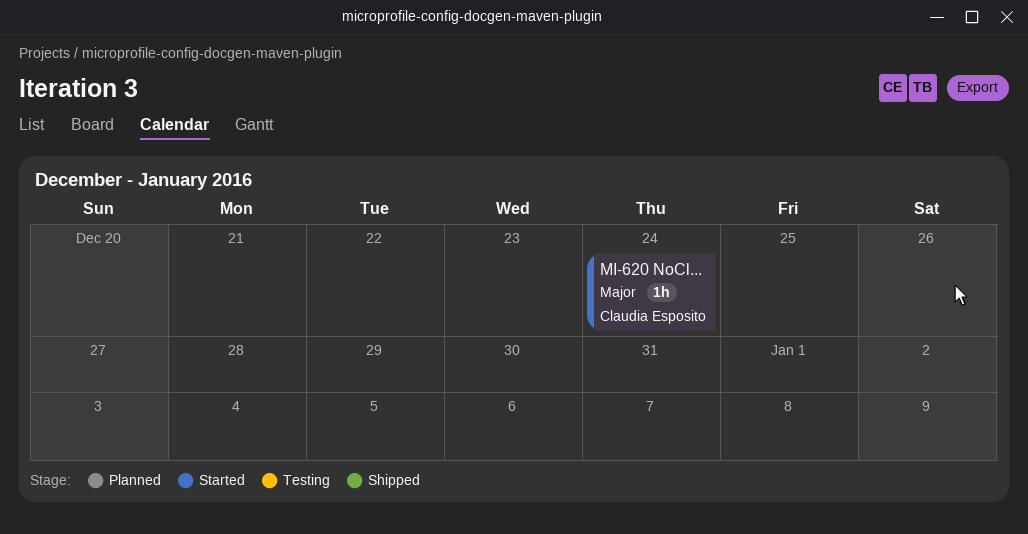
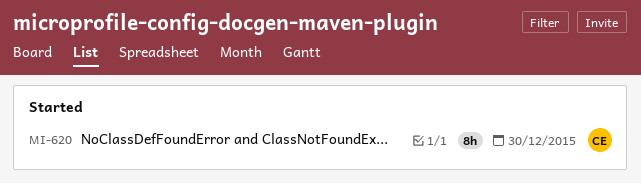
MI-620, estimate: 1h -> 8h
MI-620, due: Dec 24 -> Dec 30

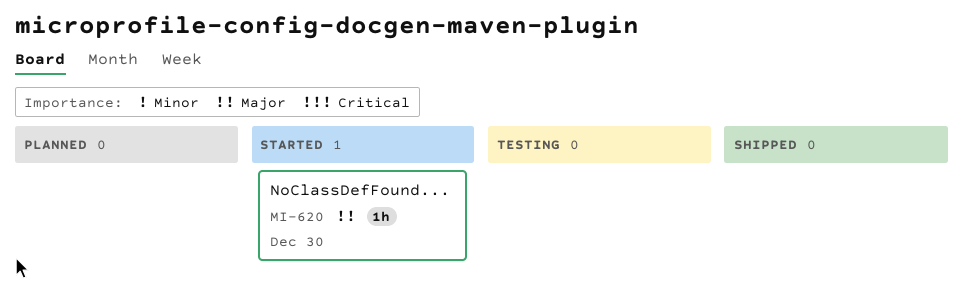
MI-620, estimate: 8h -> 1h

